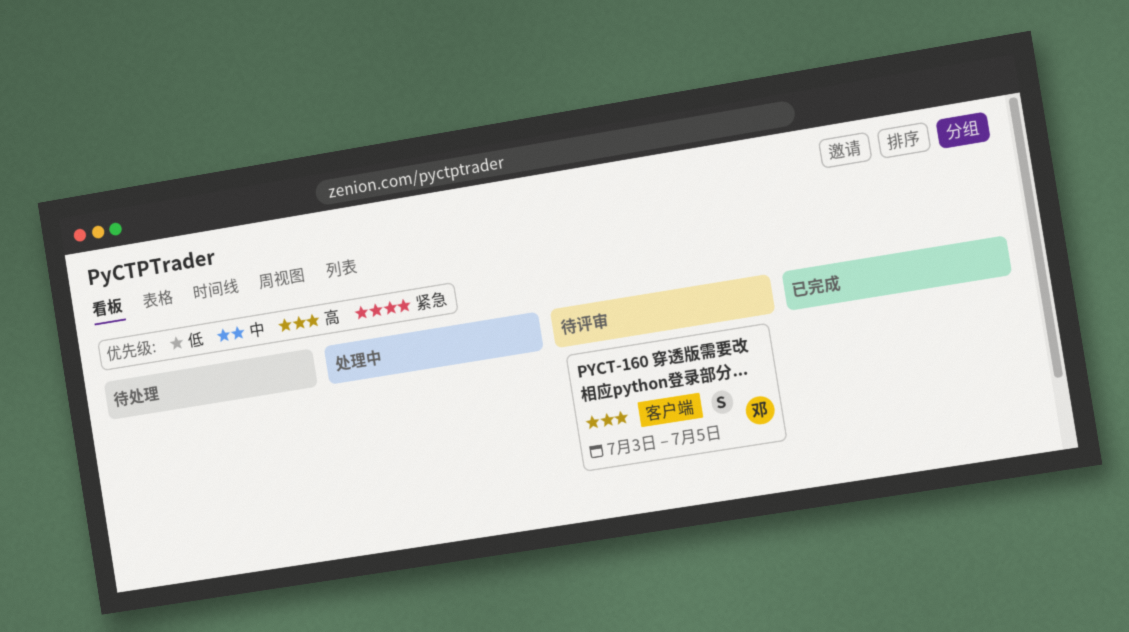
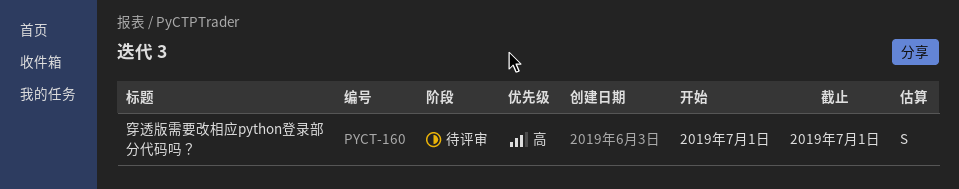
PYCT-160, start: Jul 3 -> Jul 1
PYCT-160, due: Jul 5 -> Jul 1

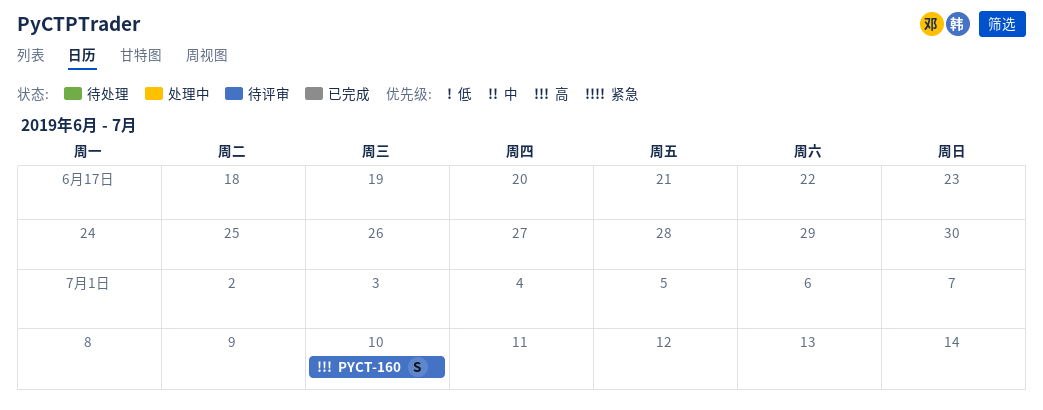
PYCT-160, start: Jul 1 -> Jul 10
PYCT-160, due: Jul 1 -> Jul 10

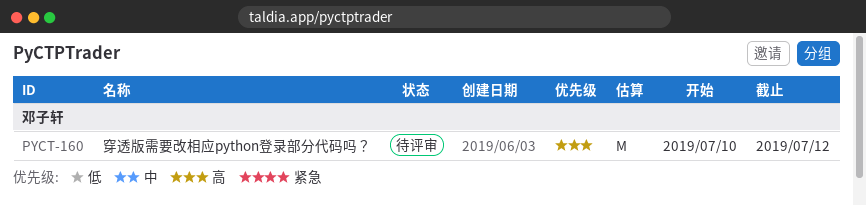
PYCT-160, estimate: S -> M
PYCT-160, due: Jul 10 -> Jul 12

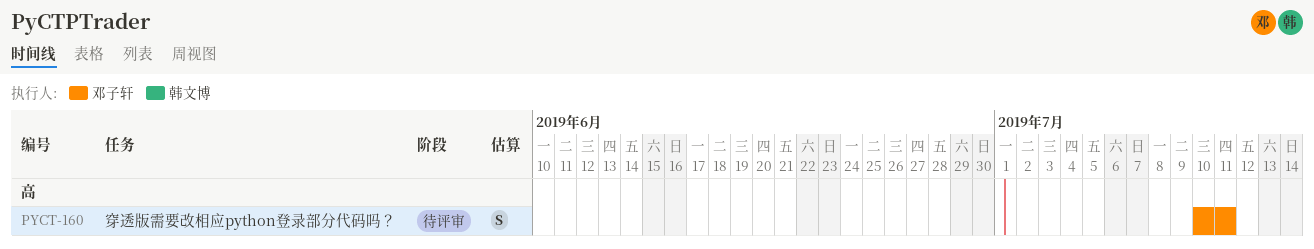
PYCT-160, estimate: M -> S
PYCT-160, due: Jul 12 -> Jul 11

